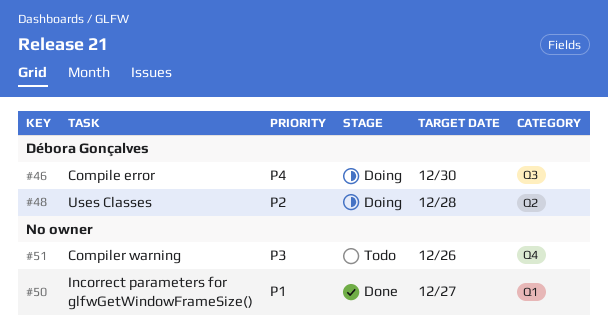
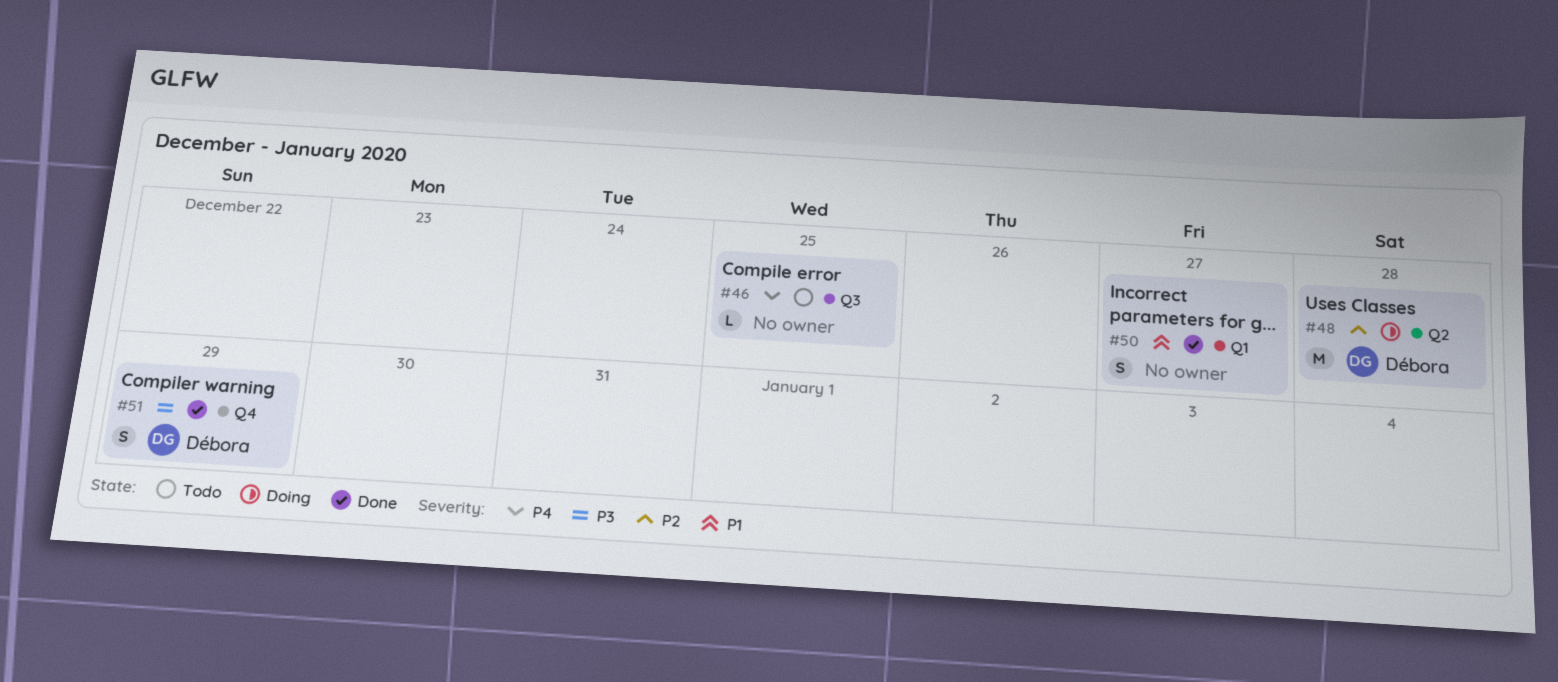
#46, status: Doing -> Todo
#46, owner: Débora Gonçalves -> none
#46, due: Dec 30 -> Dec 25
#51, status: Todo -> Done
#51, owner: none -> Débora Gonçalves
#51, due: Dec 26 -> Dec 29

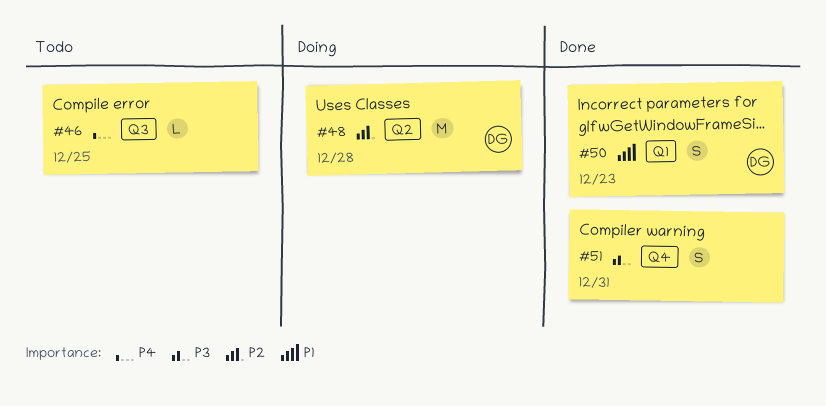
#50, owner: none -> Débora
#50, due: Dec 27 -> Dec 23
#51, owner: Débora -> none
#51, due: Dec 29 -> Dec 31

